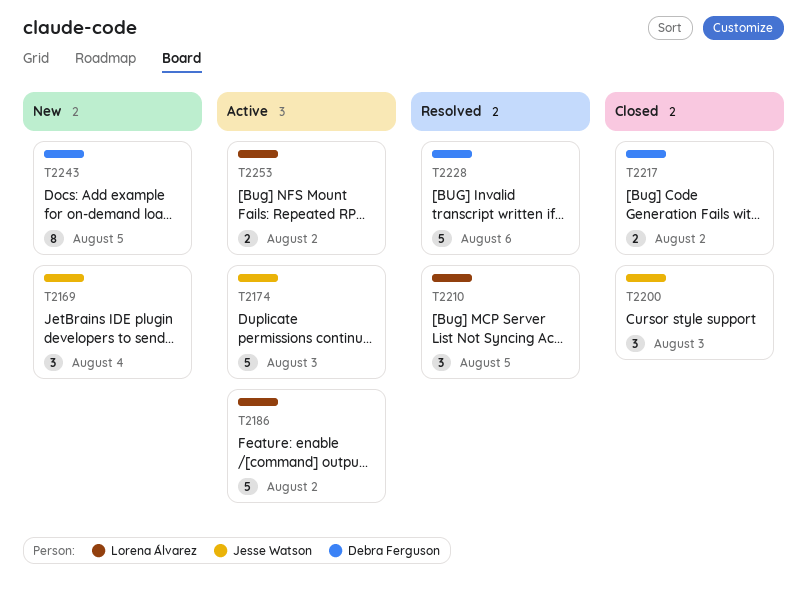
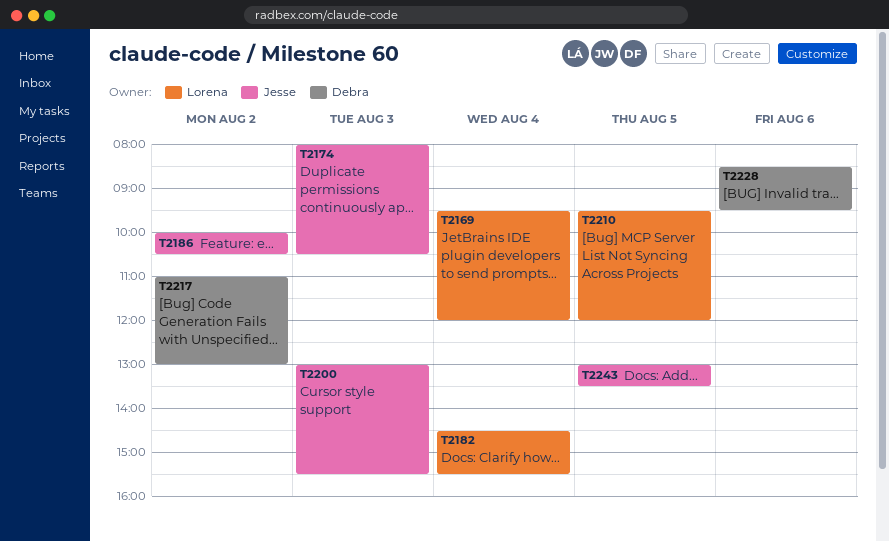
T2169, owner: Jesse Watson -> Lorena Álvarez
T2182: none -> present
T2186, owner: Lorena Álvarez -> Jesse Watson
T2243, owner: Debra Ferguson -> Jesse Watson
T2253: present -> none

